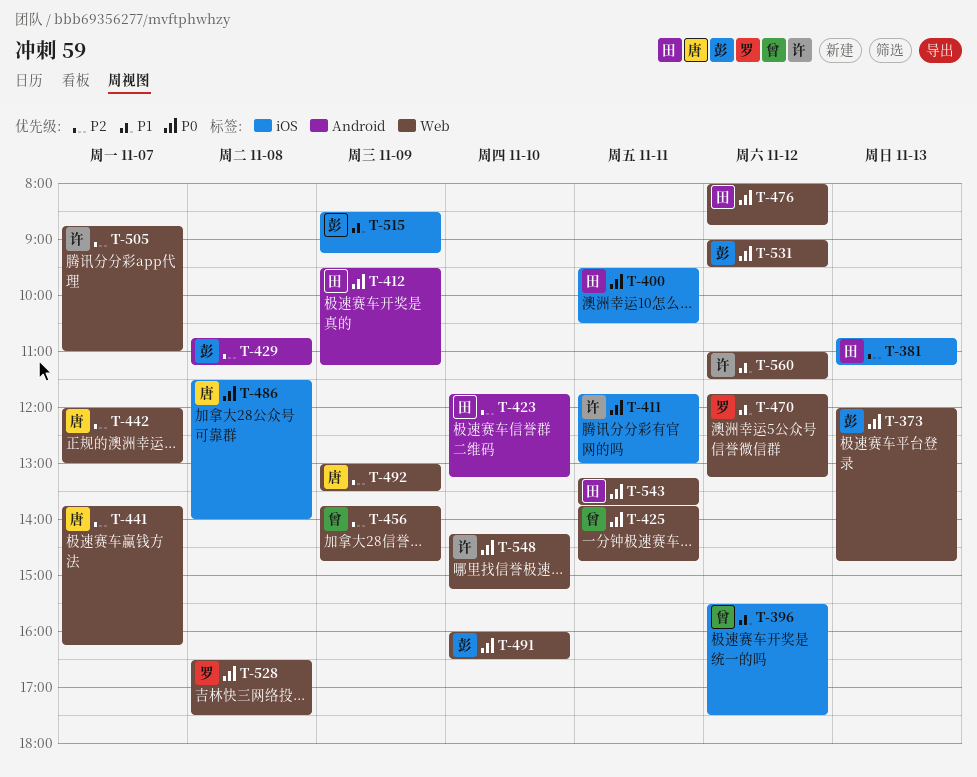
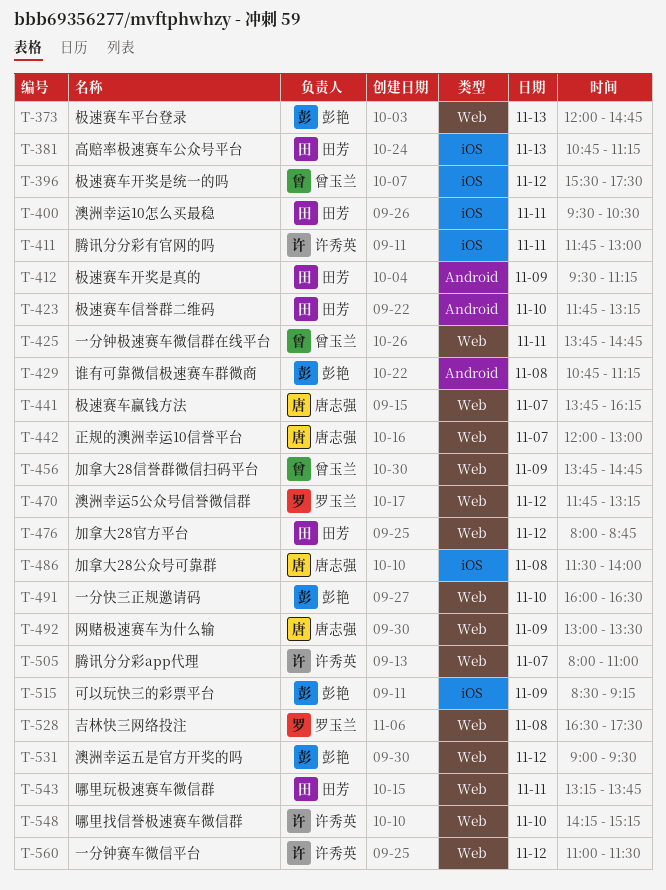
T-505, begins: 08:45 -> 08:00

